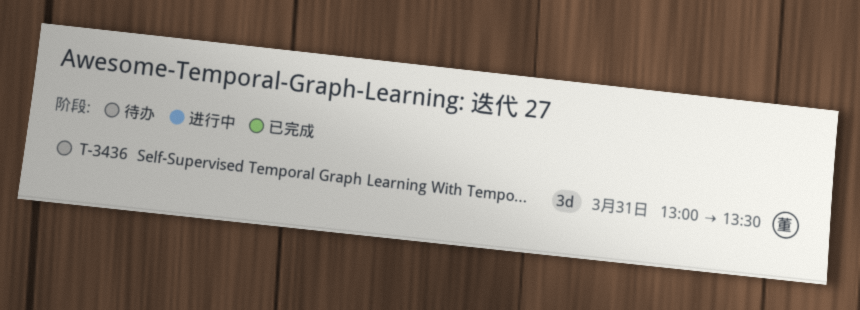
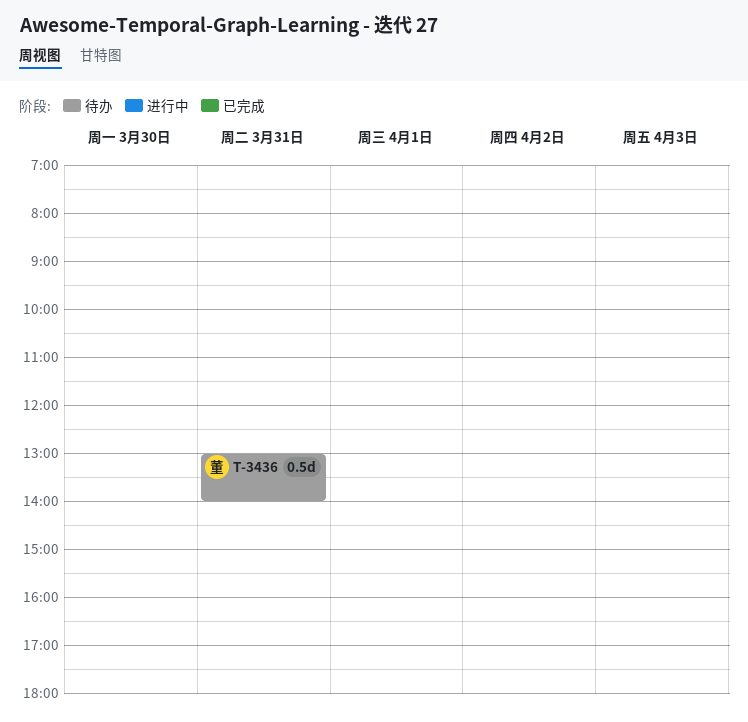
T-3436, estimate: 3d -> 0.5d
T-3436, ends: 13:30 -> 14:00

